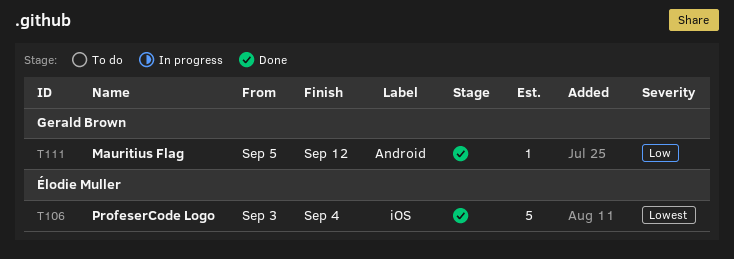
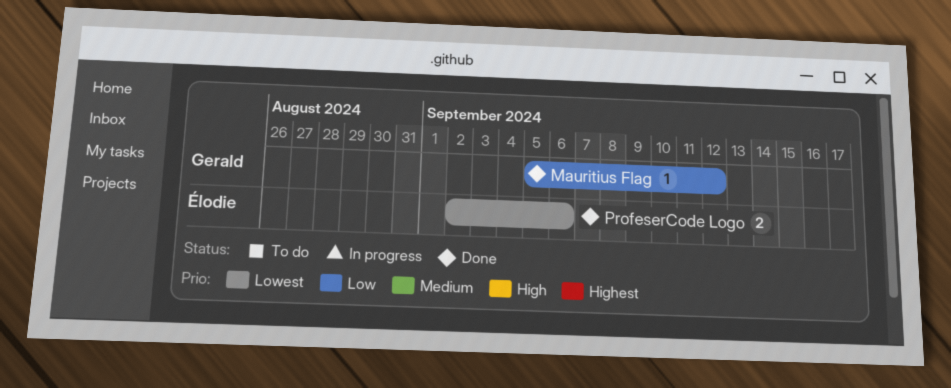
ProfeserCode Logo, estimate: 5 -> 2
ProfeserCode Logo, start: Sep 3 -> Sep 2
ProfeserCode Logo, due: Sep 4 -> Sep 6

